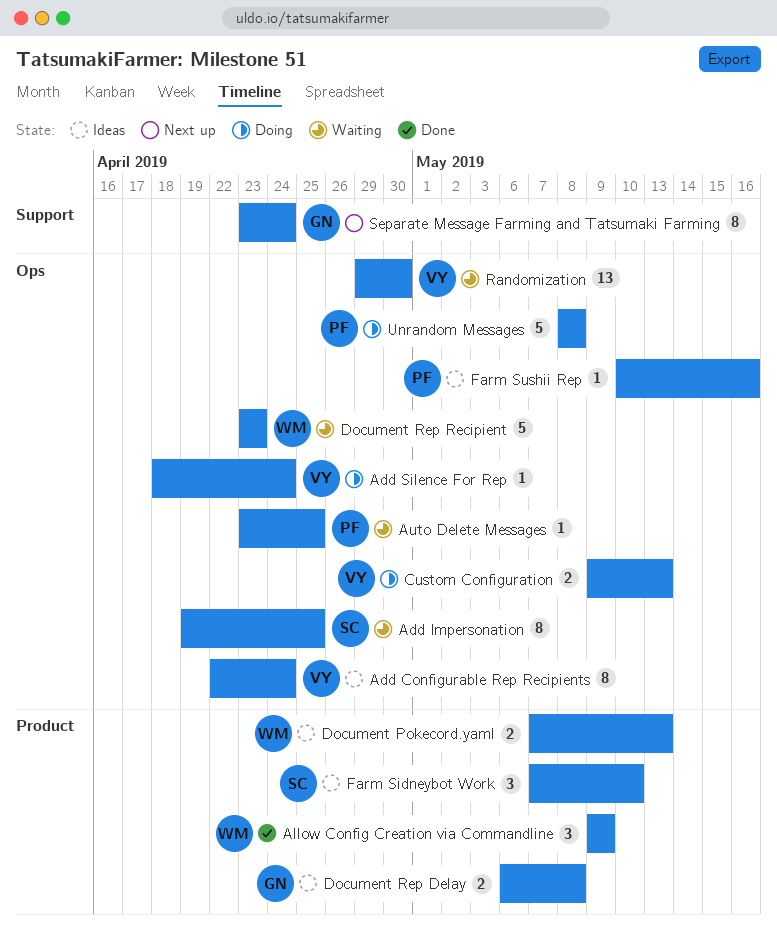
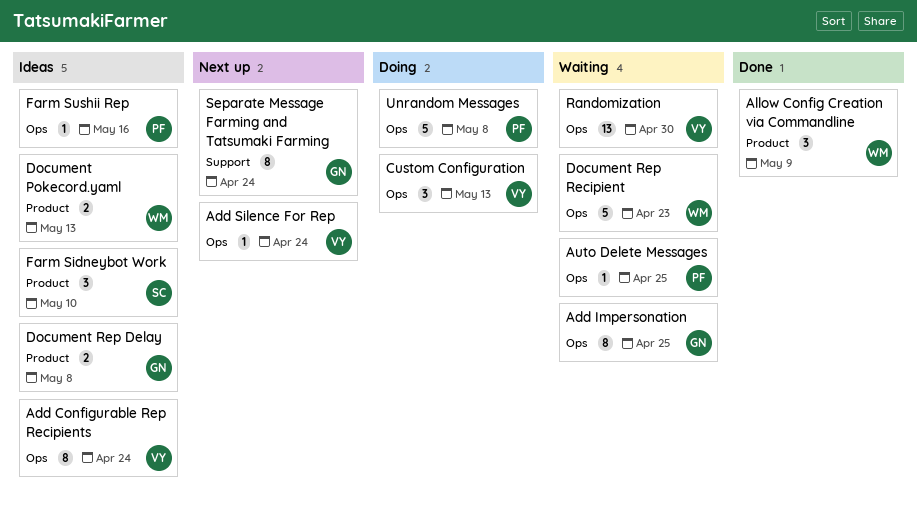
Add Impersonation, owner: SC -> GN
Add Silence For Rep, status: Doing -> Next up
Custom Configuration, estimate: 2 -> 3

